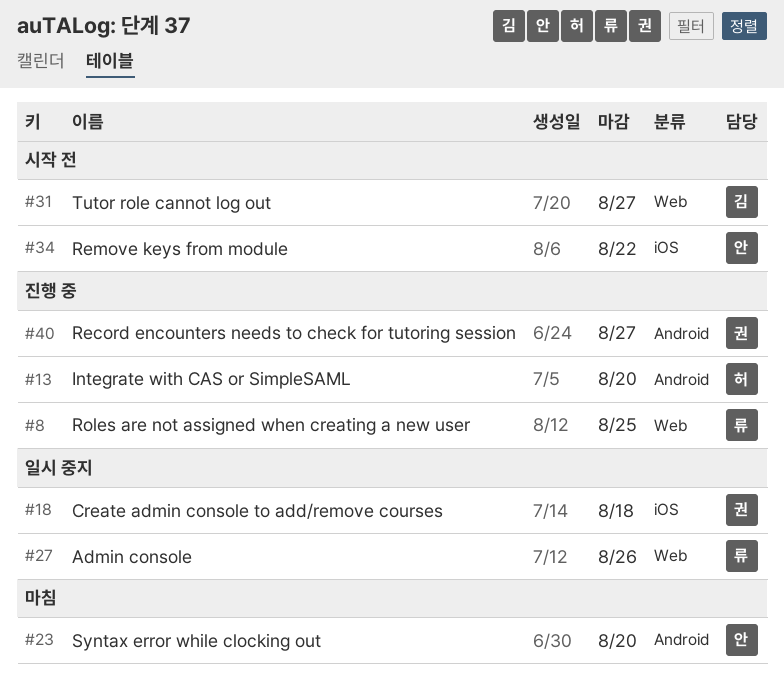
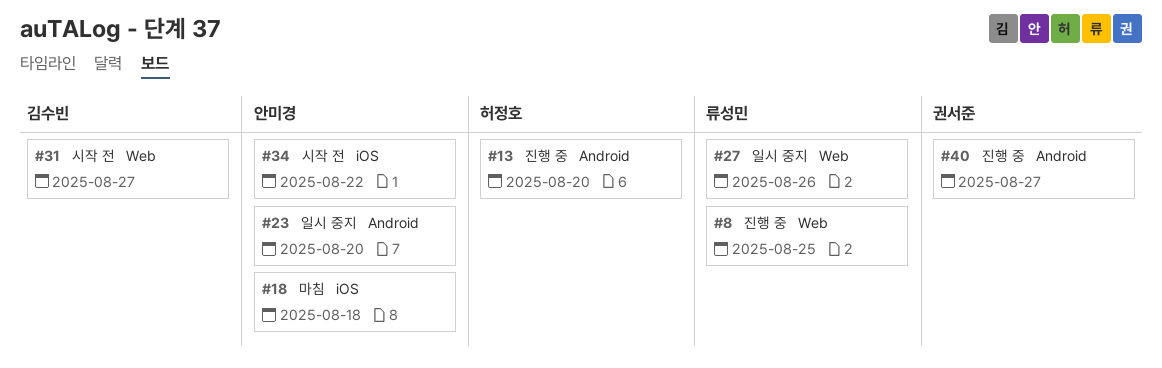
#18, status: 일시 중지 -> 마침
#18, owner: 권서준 -> 안미경
#23, status: 마침 -> 일시 중지

